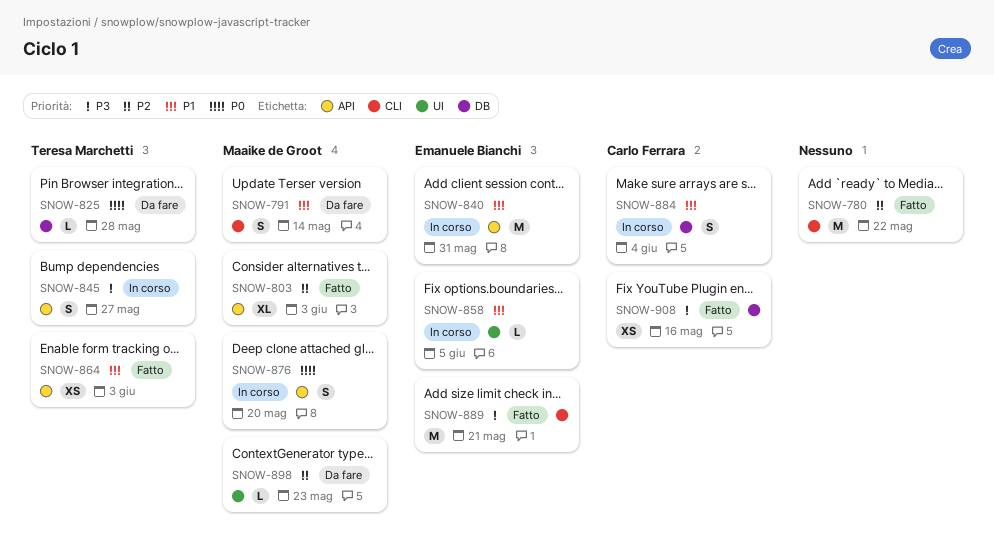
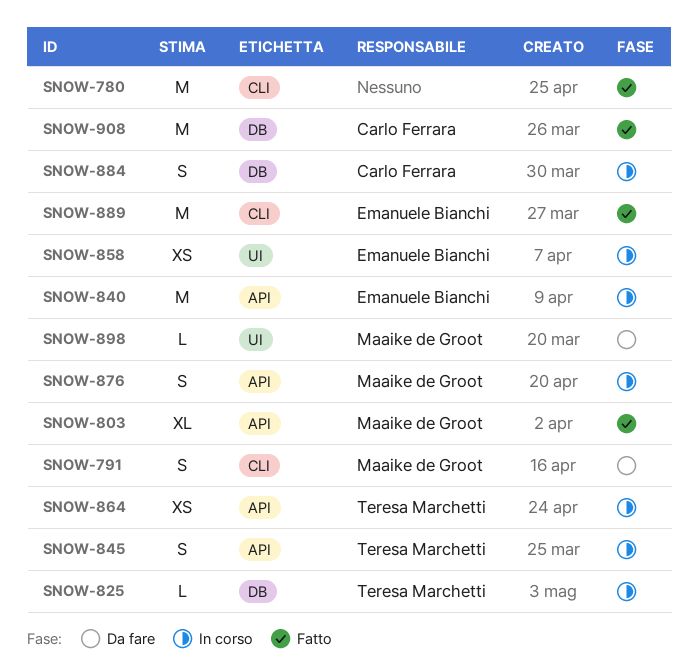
SNOW-825, status: Da fare -> In corso
SNOW-858, estimate: L -> XS
SNOW-864, status: Fatto -> In corso
SNOW-908, estimate: XS -> M

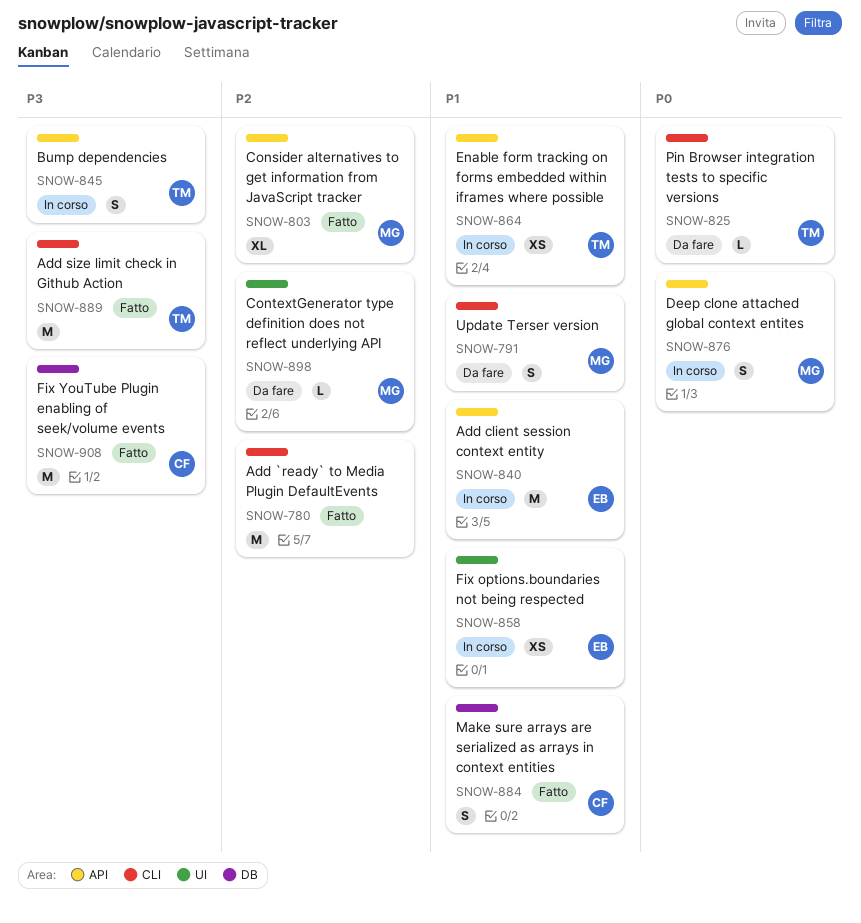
SNOW-825, status: In corso -> Da fare
SNOW-825, label: DB -> CLI
SNOW-884, status: In corso -> Fatto
SNOW-889, owner: Emanuele Bianchi -> Teresa Marchetti

